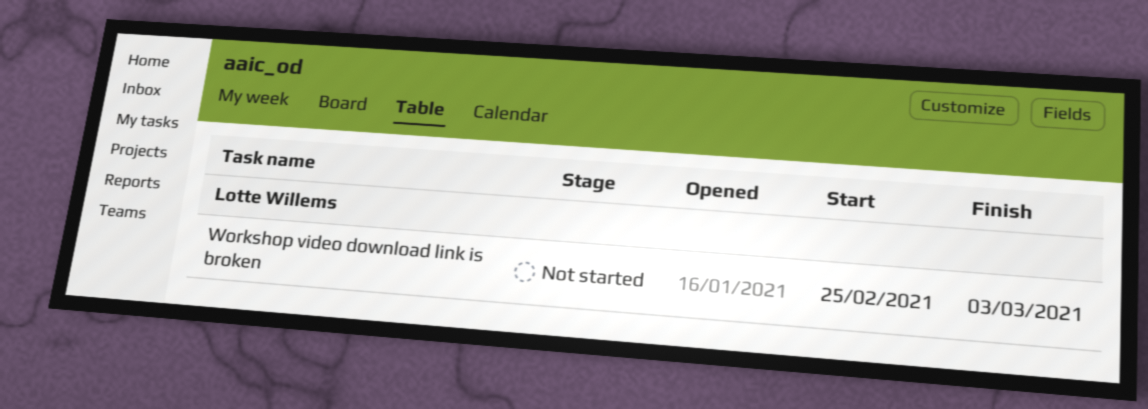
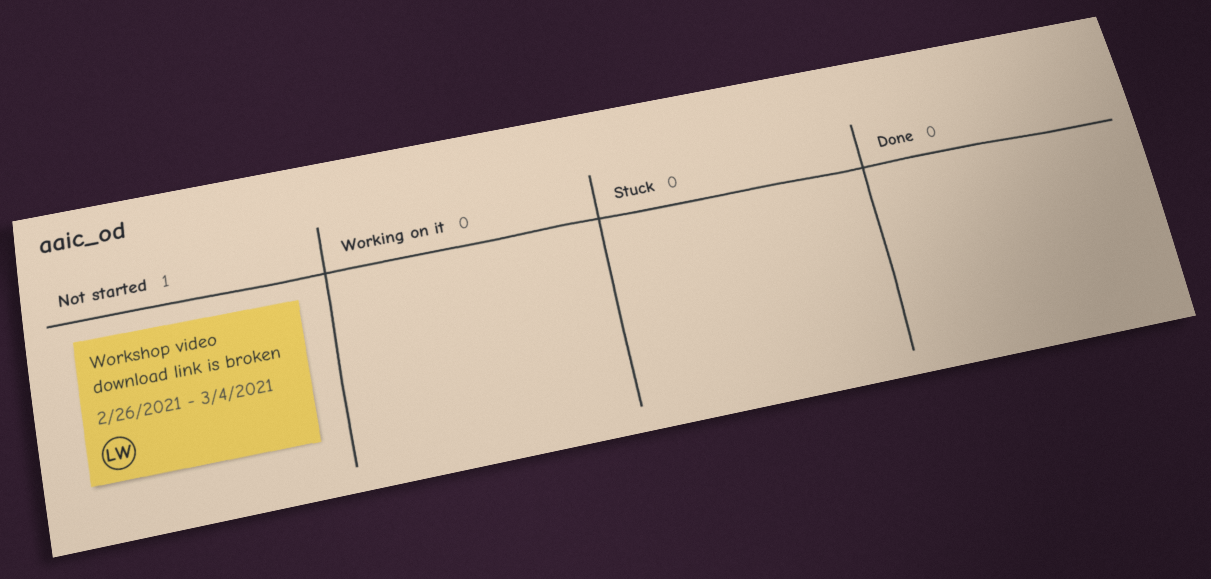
Workshop video download link is broken, start: Feb 25 -> Feb 26
Workshop video download link is broken, due: Mar 3 -> Mar 4

